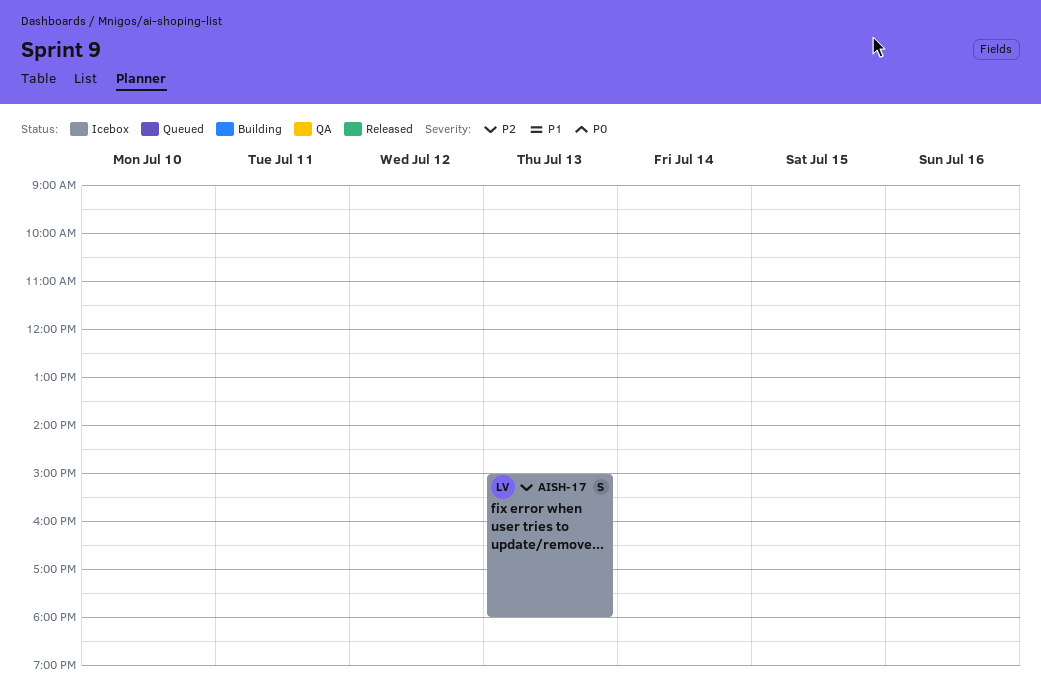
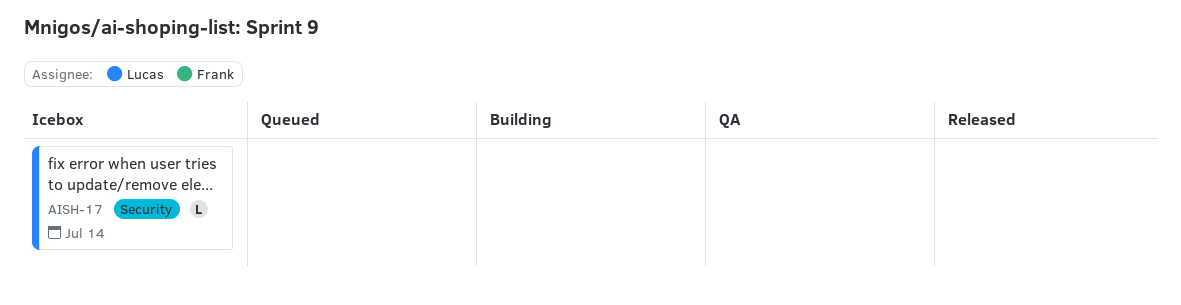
AISH-17, estimate: S -> L
AISH-17, day: Jul 13 -> Jul 14

